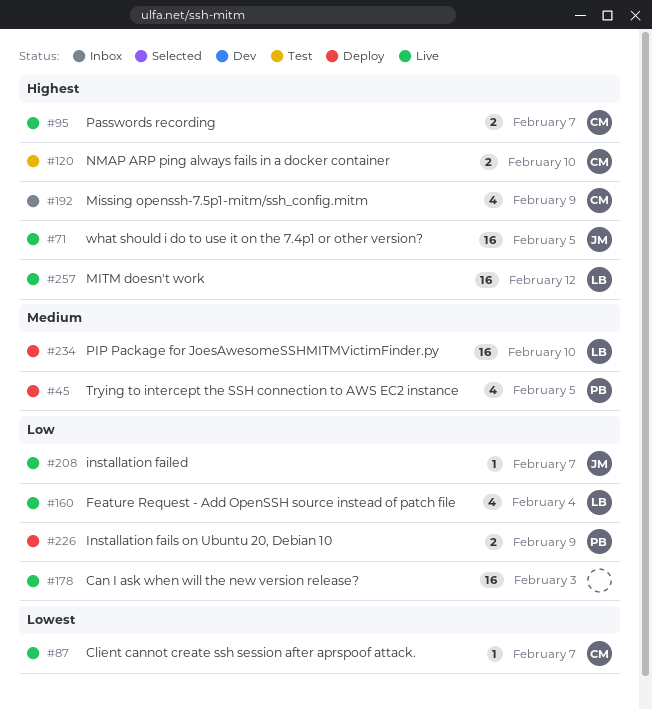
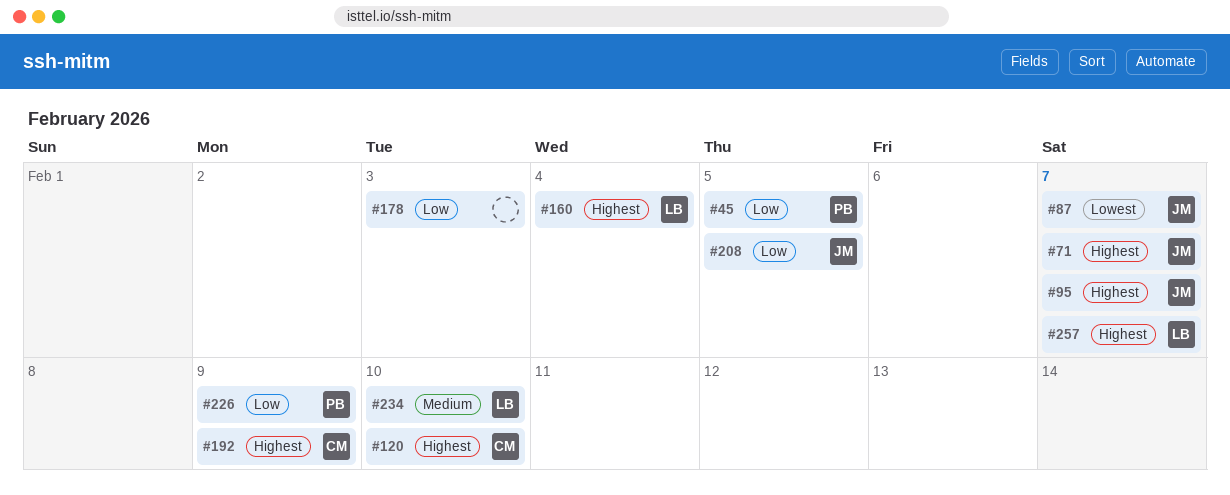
#45, priority: Medium -> Low
#71, due: Feb 5 -> Feb 7
#87, owner: CM -> JM
#95, owner: CM -> JM
#160, priority: Low -> Highest
#208, due: Feb 7 -> Feb 5
#257, due: Feb 12 -> Feb 7

